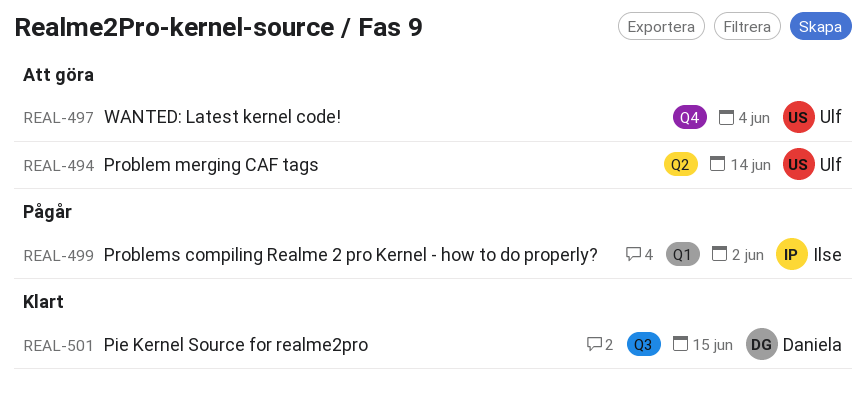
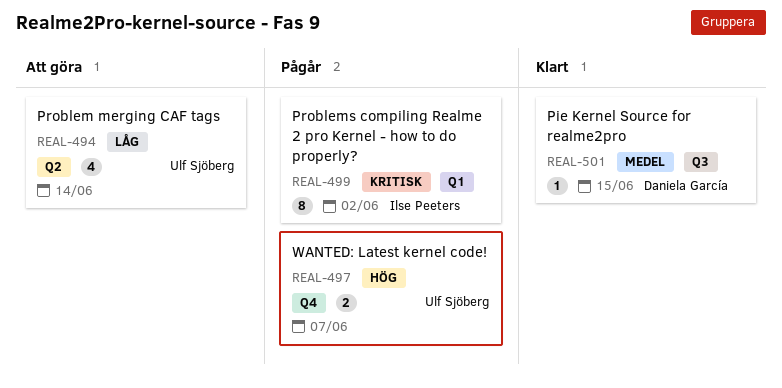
REAL-497, status: Att göra -> Pågår
REAL-497, due: Jun 4 -> Jun 7

